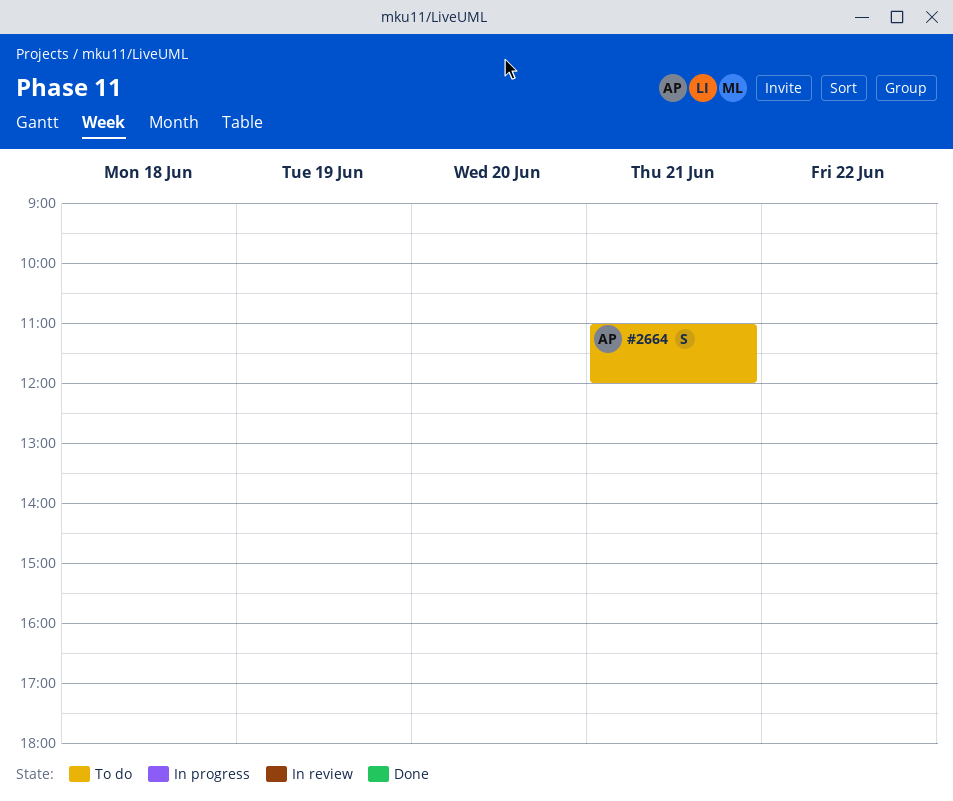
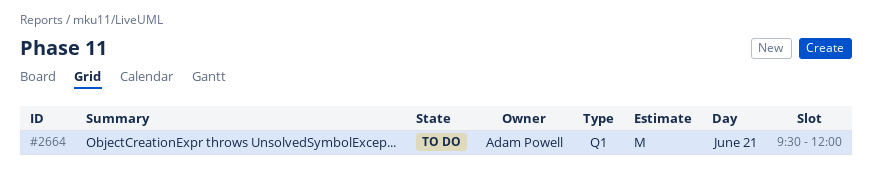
#2664, estimate: S -> M
#2664, begins: 11:00 -> 09:30

